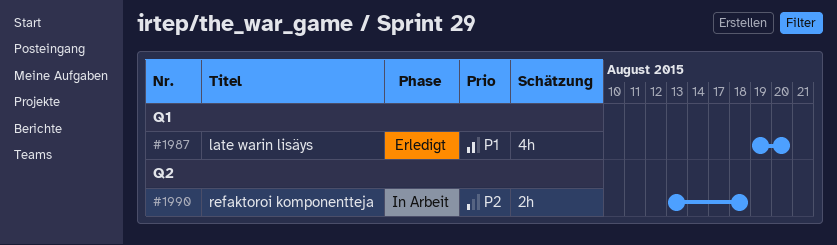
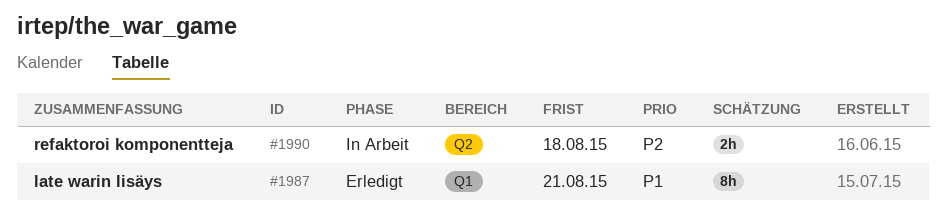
#1987, estimate: 4h -> 8h
#1987, due: Aug 20 -> Aug 21

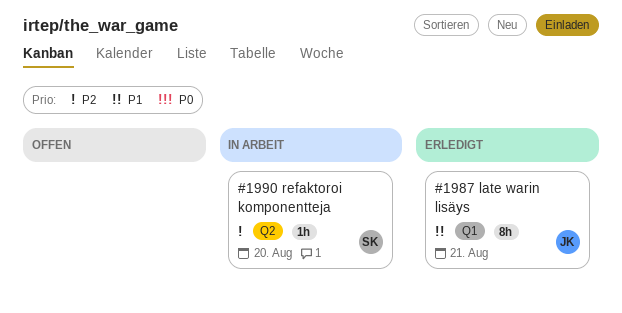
#1990, estimate: 2h -> 1h
#1990, due: Aug 18 -> Aug 20

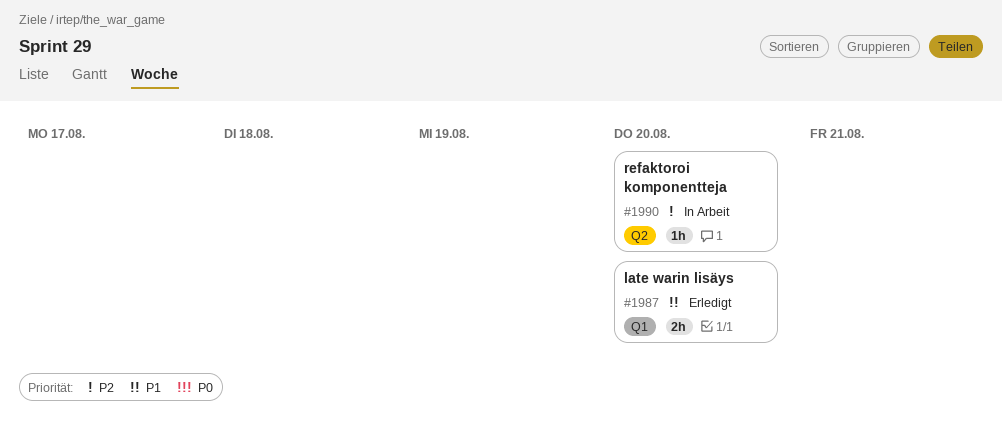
#1987, estimate: 8h -> 2h
#1987, due: Aug 21 -> Aug 20

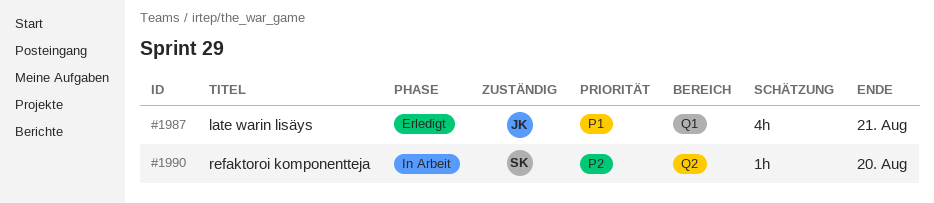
#1987, estimate: 2h -> 4h
#1987, due: Aug 20 -> Aug 21

